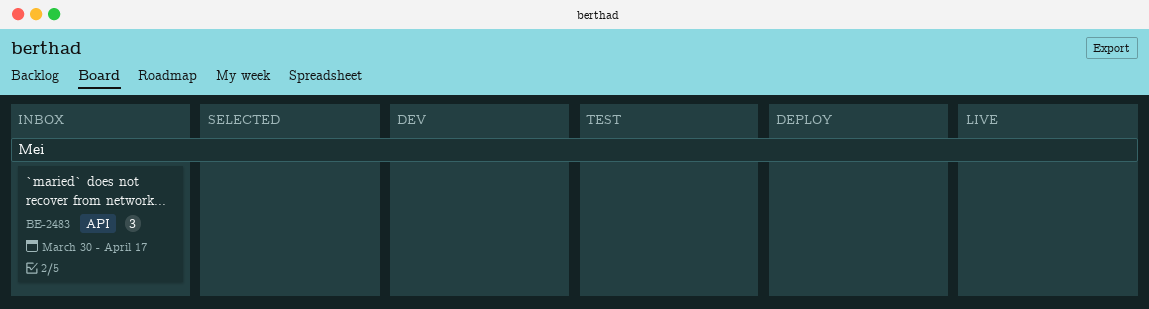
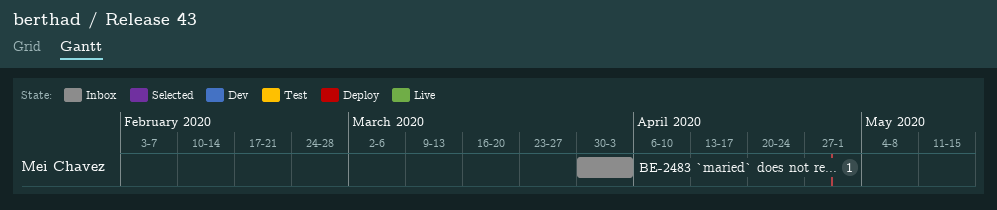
BE-2483, estimate: 3 -> 1
BE-2483, due: Apr 17 -> Apr 3

